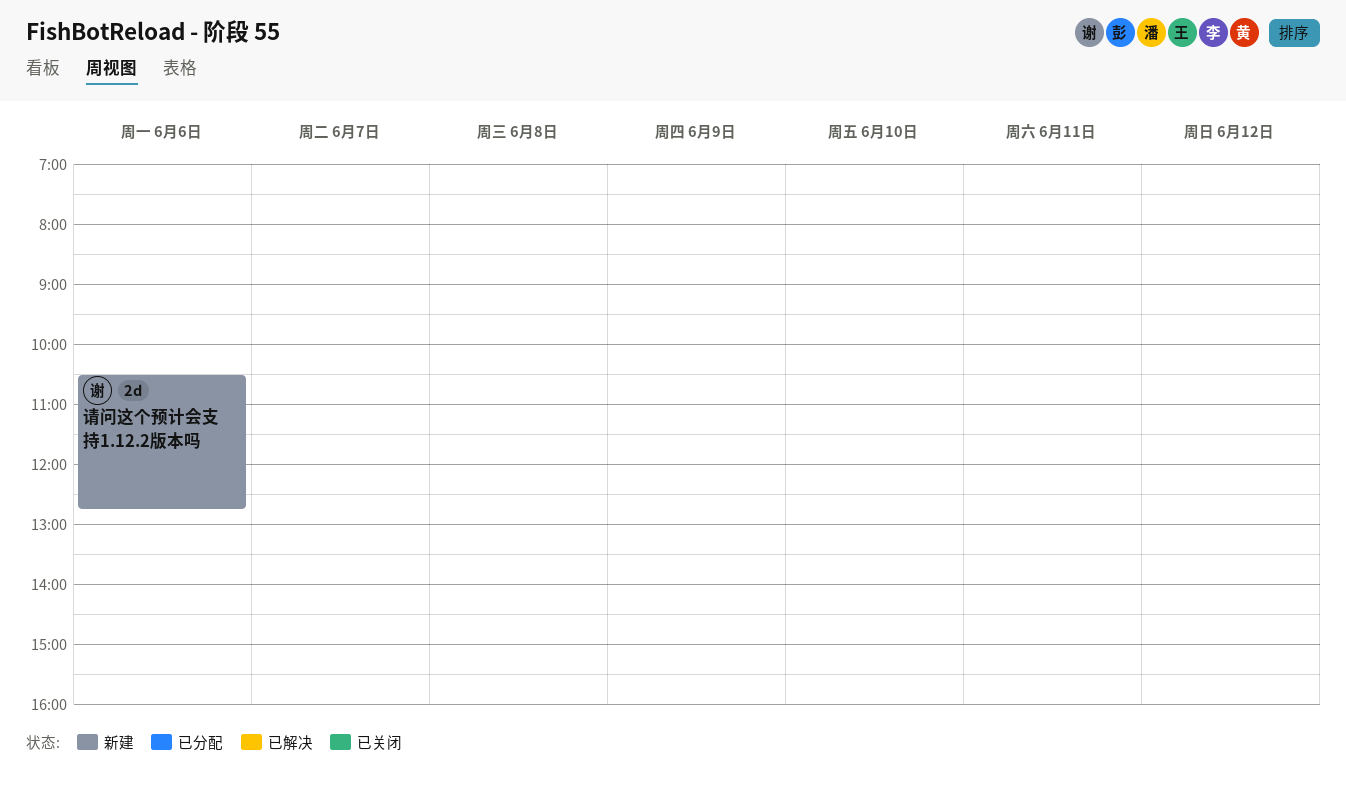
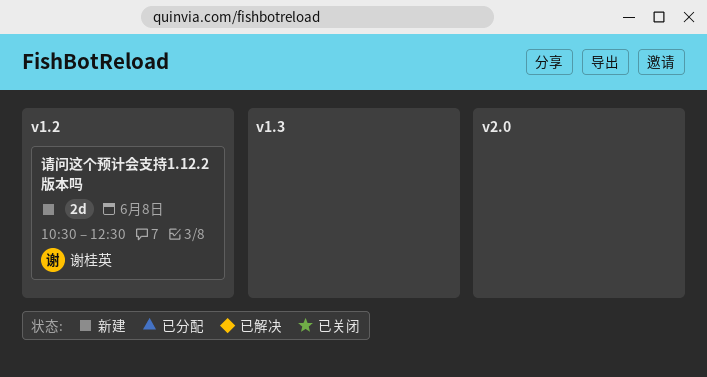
请问这个预计会支持1.12.2版本吗, day: Jun 6 -> Jun 8
请问这个预计会支持1.12.2版本吗, ends: 12:45 -> 12:30

